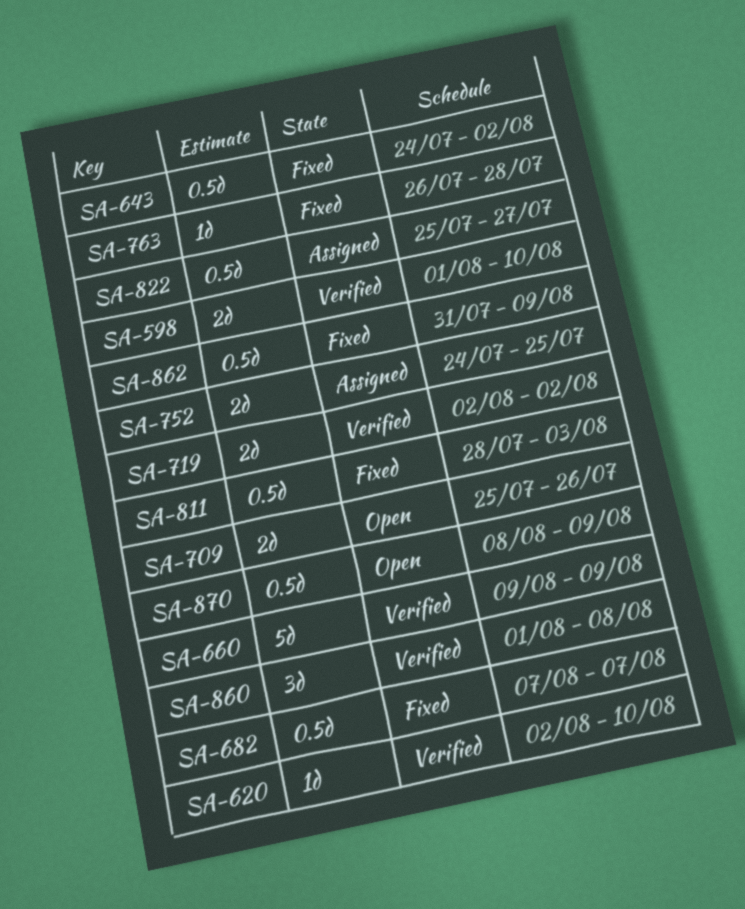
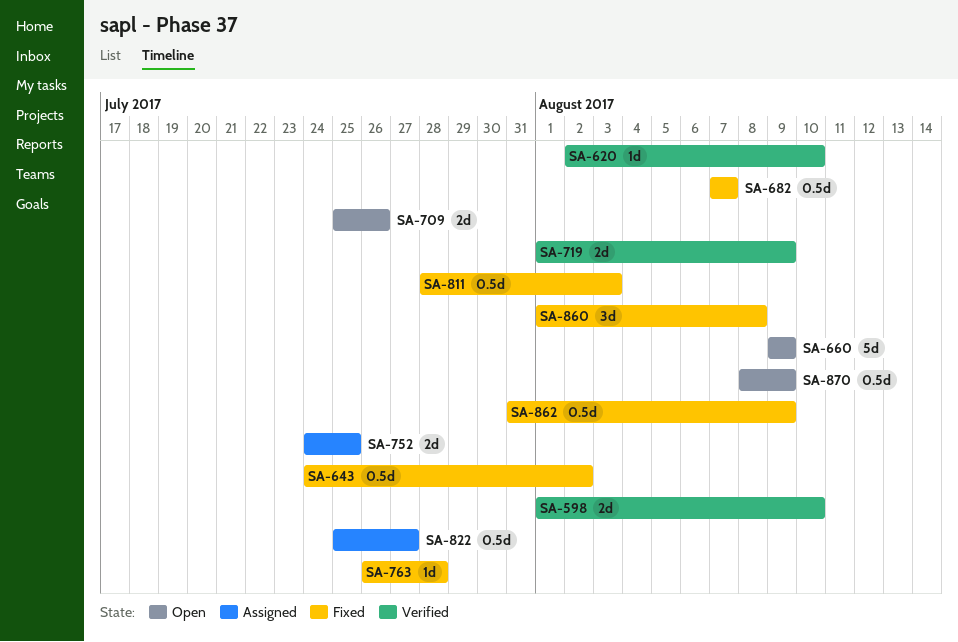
SA-660, status: Verified -> Open
SA-719, start: Aug 2 -> Aug 1
SA-719, due: Aug 2 -> Aug 9
SA-860, status: Verified -> Fixed

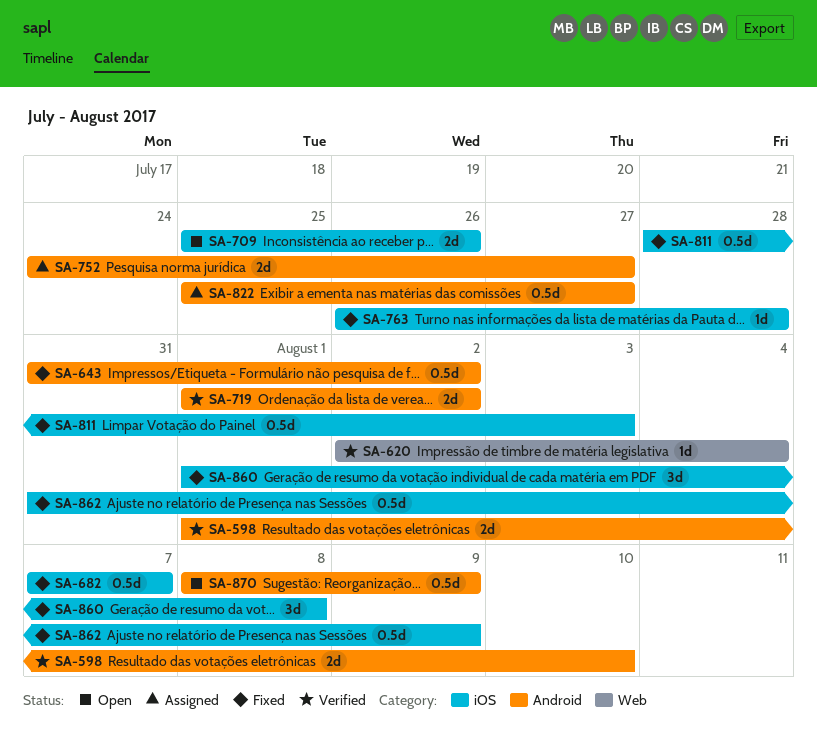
SA-620, due: Aug 10 -> Aug 4
SA-643, start: Jul 24 -> Jul 31
SA-660: present -> none
SA-719, due: Aug 9 -> Aug 2
SA-752, due: Jul 25 -> Jul 27

